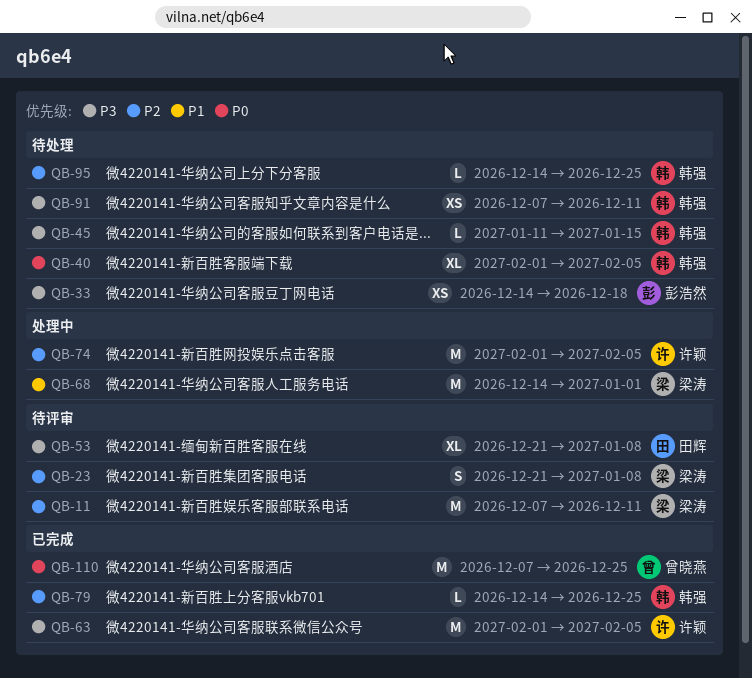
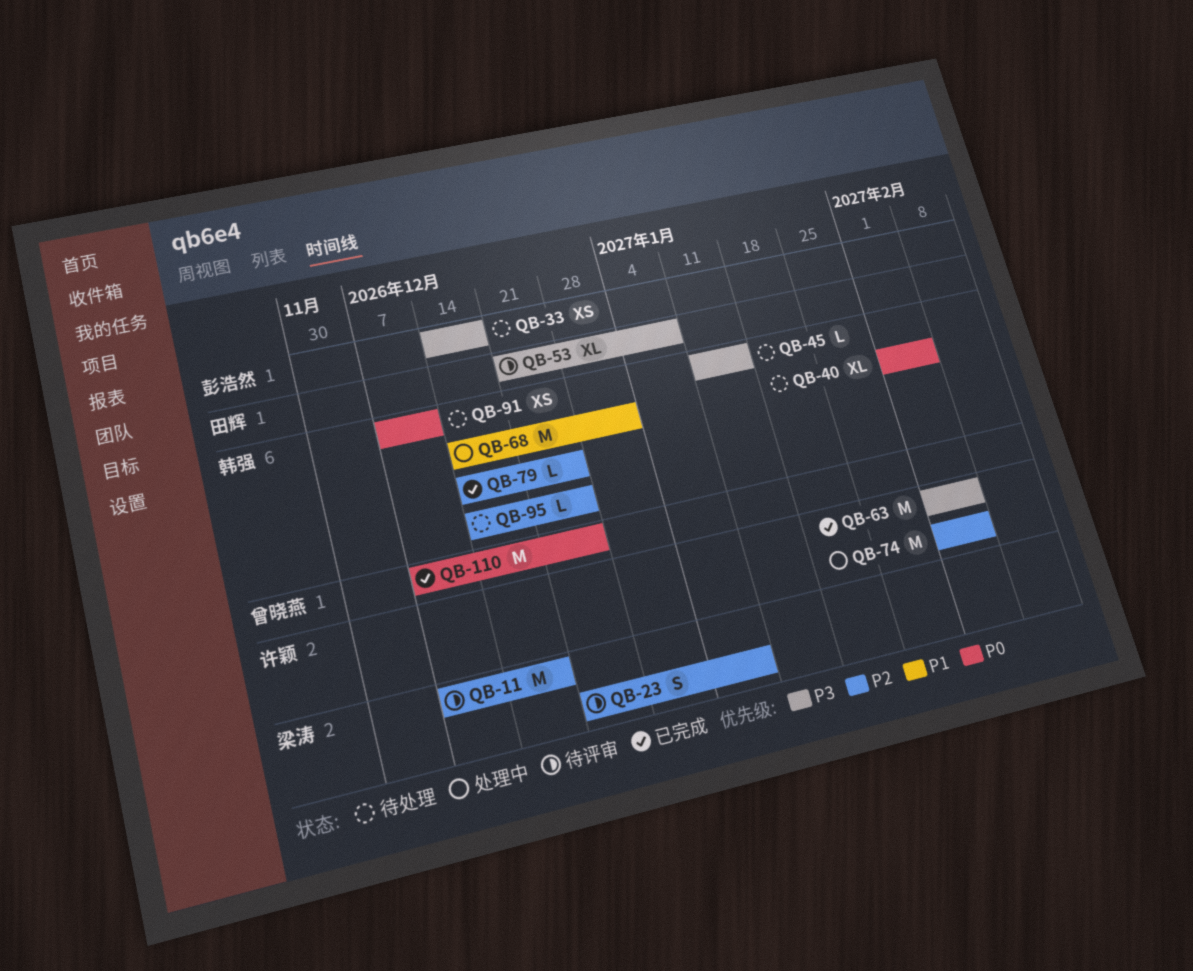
QB-11, due: Dec 11 -> Dec 18
QB-68, owner: 梁涛 -> 韩强
QB-91, priority: P3 -> P0

